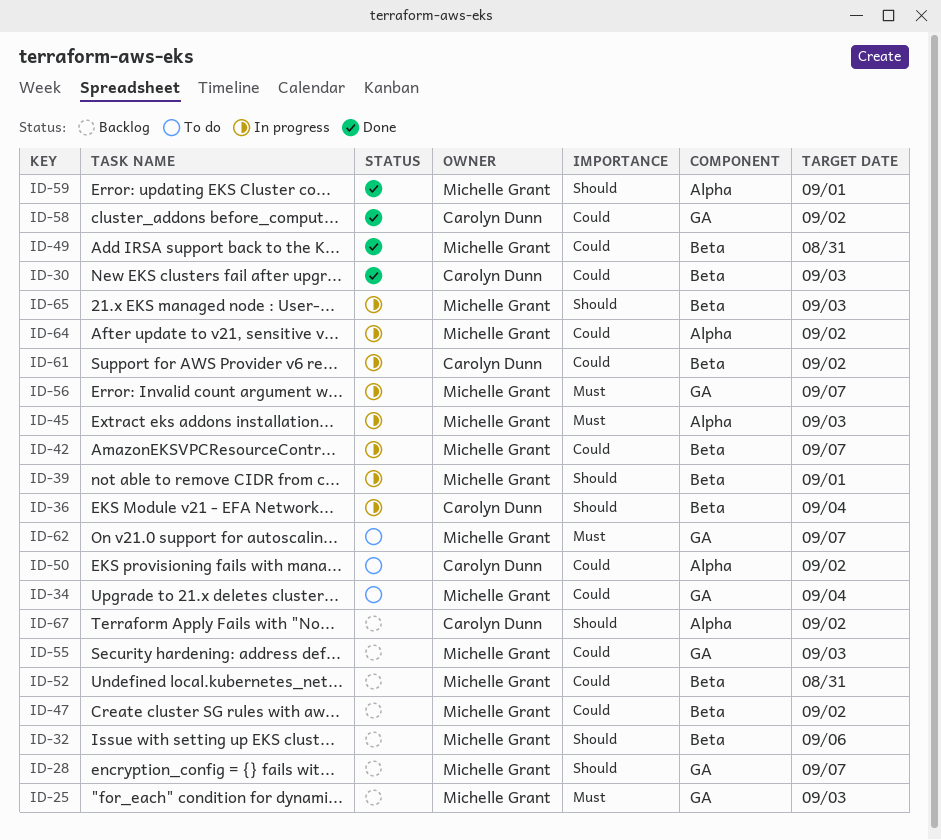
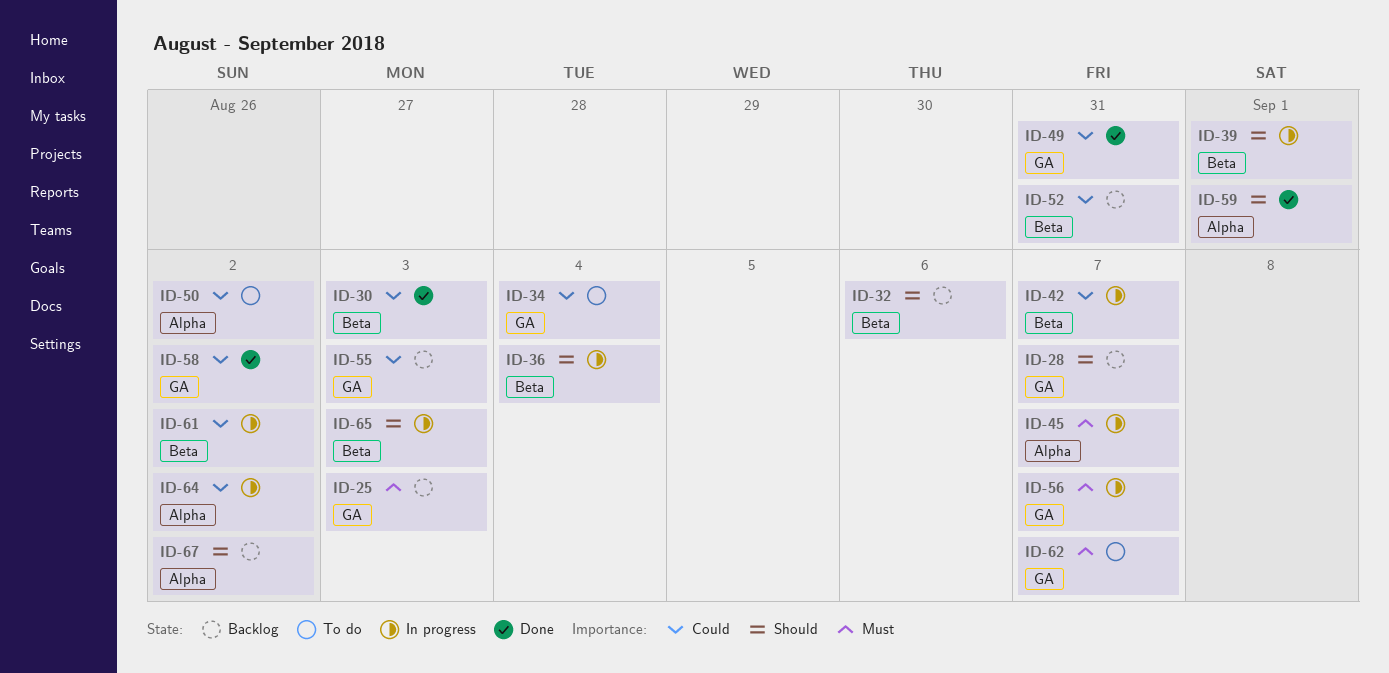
ID-45, due: Sep 3 -> Sep 7
ID-47: present -> none
ID-49, label: Beta -> GA

